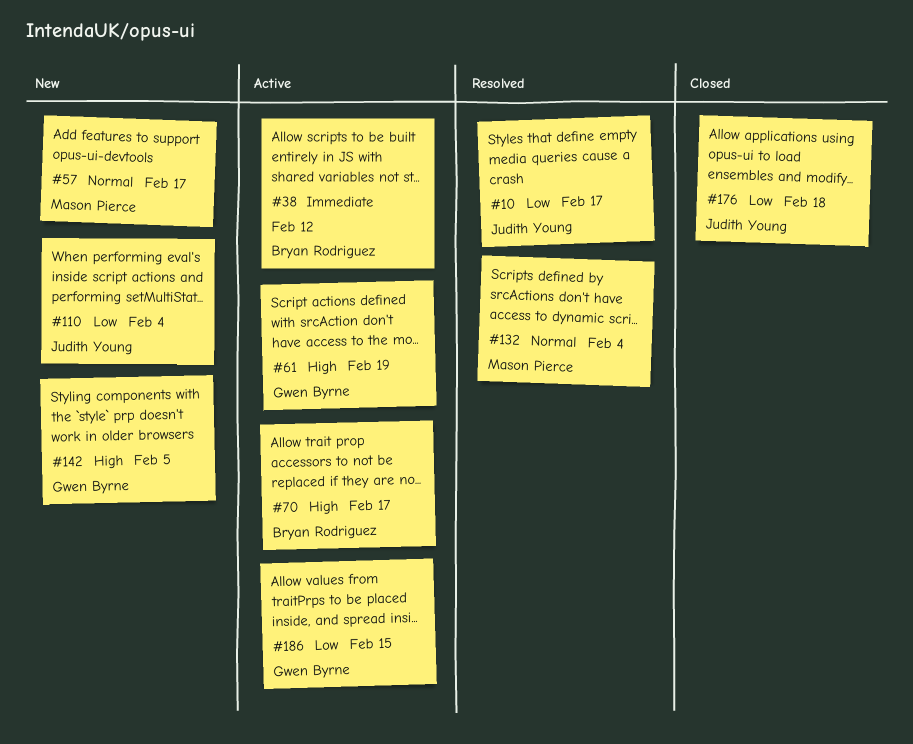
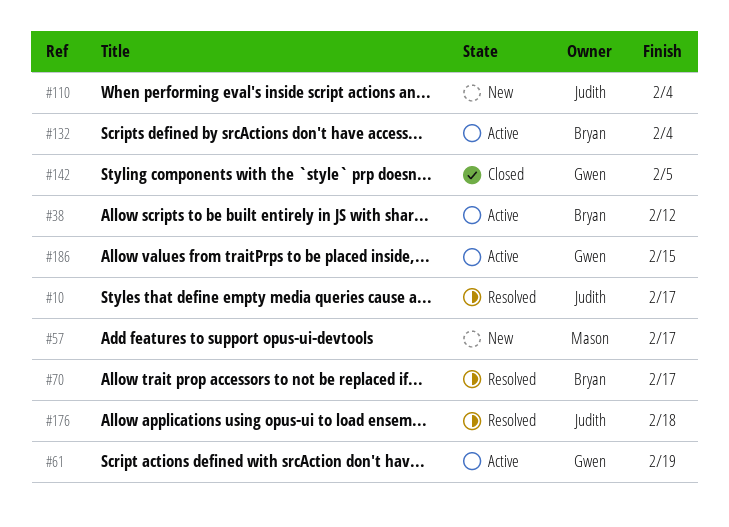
#70, status: Active -> Resolved
#132, status: Resolved -> Active
#132, owner: Mason Pierce -> Bryan Rodriguez
#142, status: New -> Closed
#176, status: Closed -> Resolved

